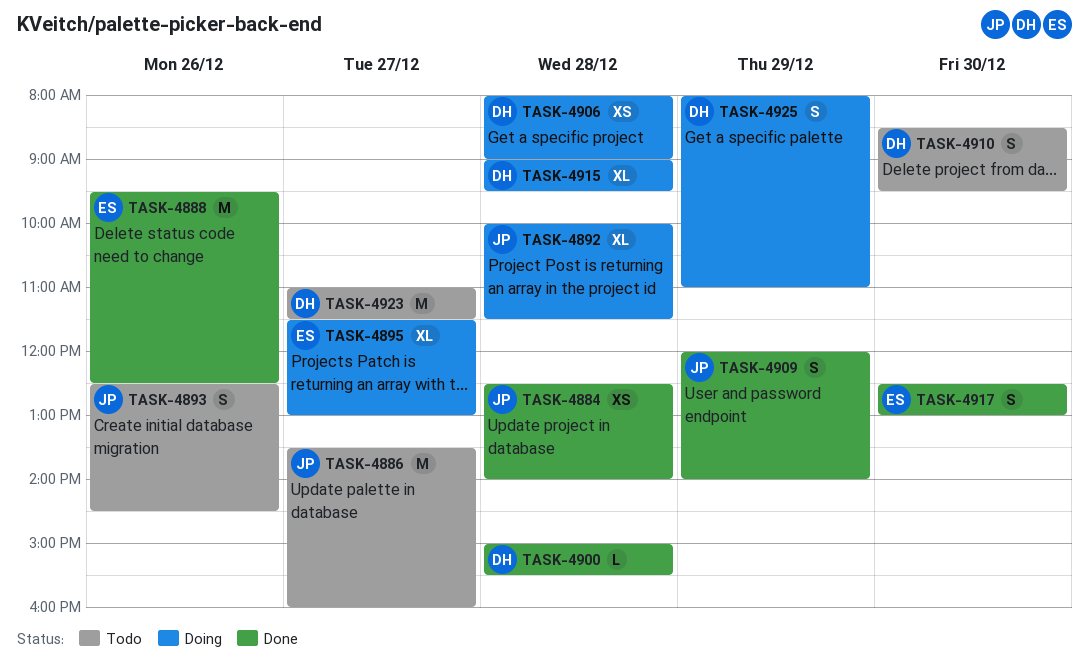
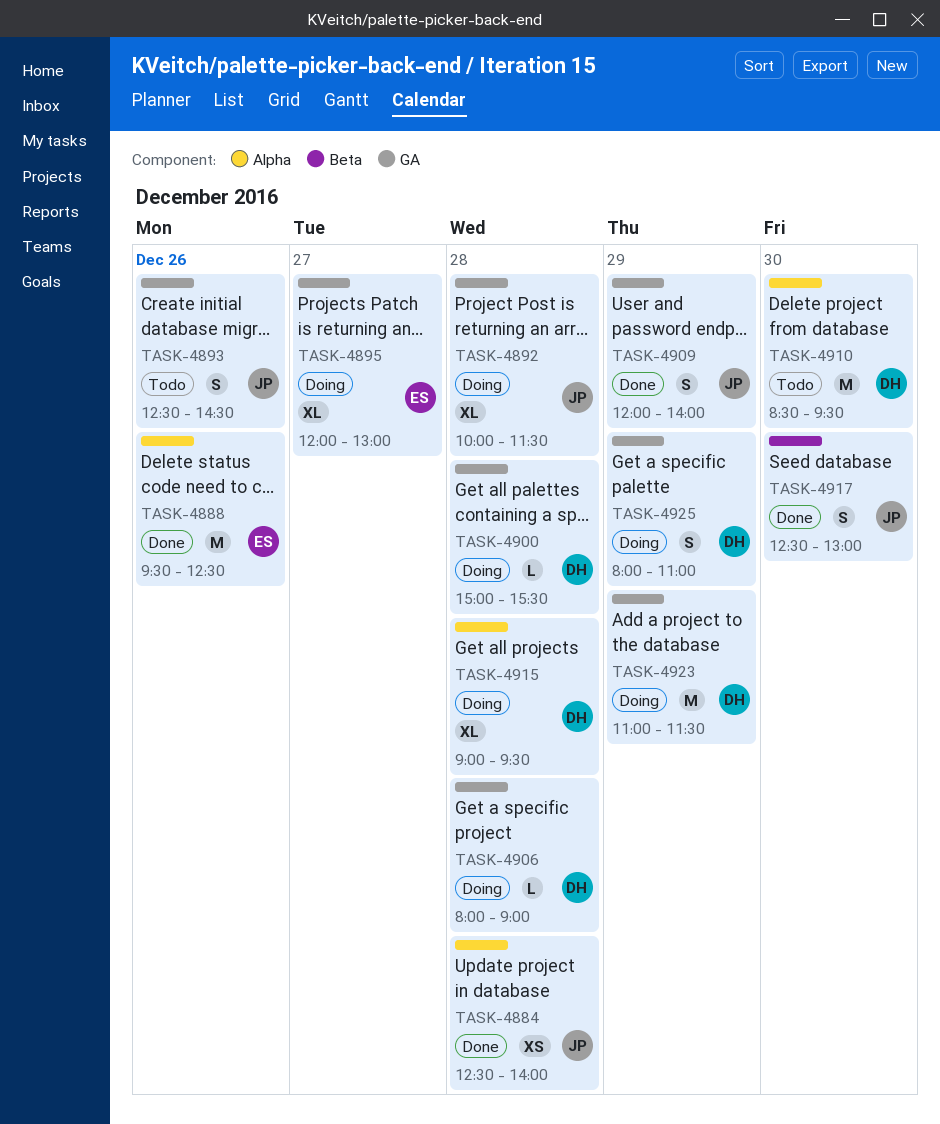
TASK-4886: present -> none
TASK-4895, begins: 11:30 -> 12:00
TASK-4900, status: Done -> Doing
TASK-4906, estimate: XS -> L
TASK-4910, estimate: S -> M
TASK-4917, owner: ES -> JP
TASK-4923, status: Todo -> Doing
TASK-4923, day: Dec 27 -> Dec 29

